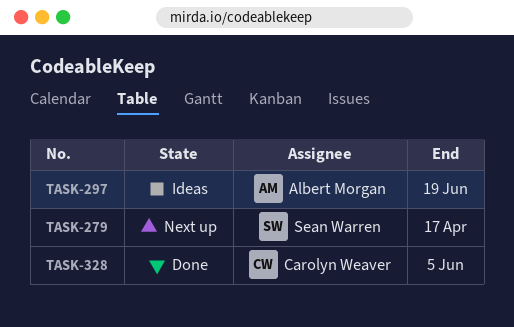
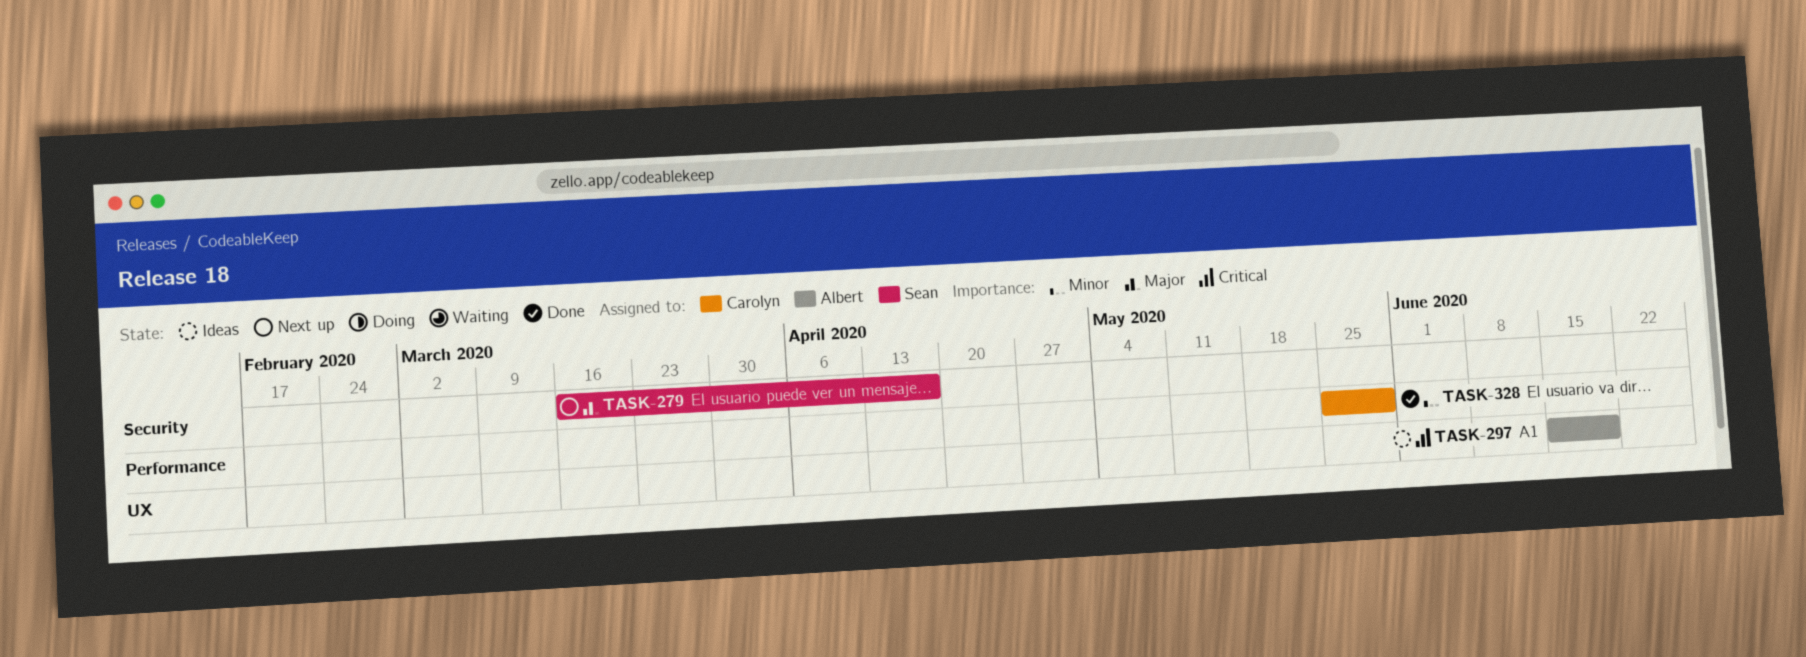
TASK-328, due: Jun 5 -> May 29

